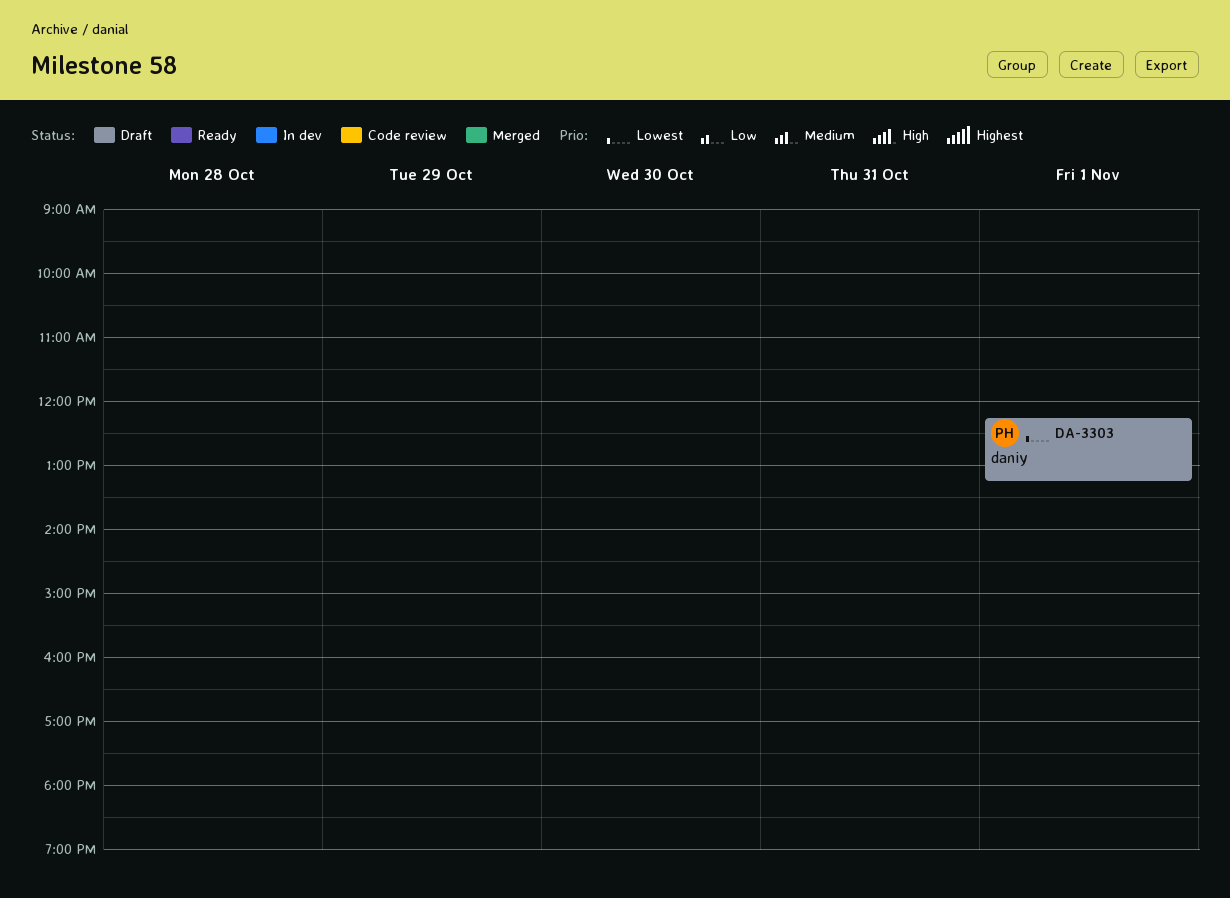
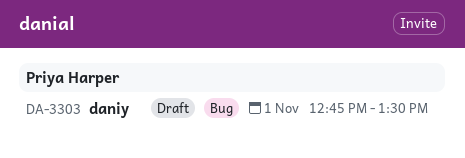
DA-3303, begins: 12:15 -> 12:45
DA-3303, ends: 13:15 -> 13:30

